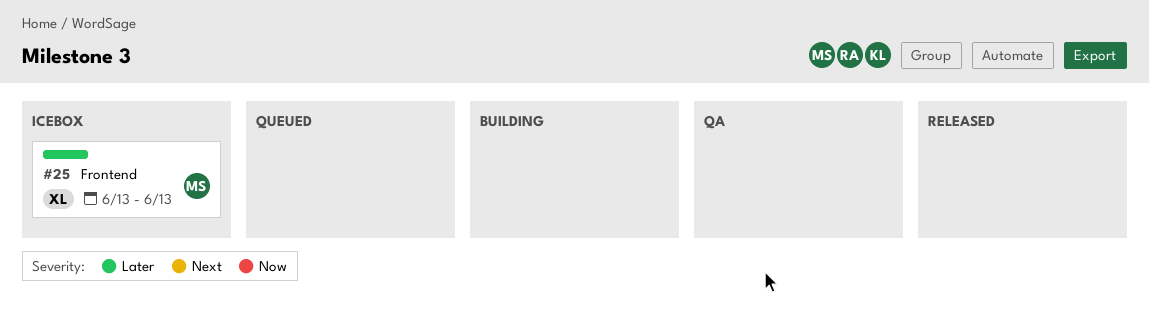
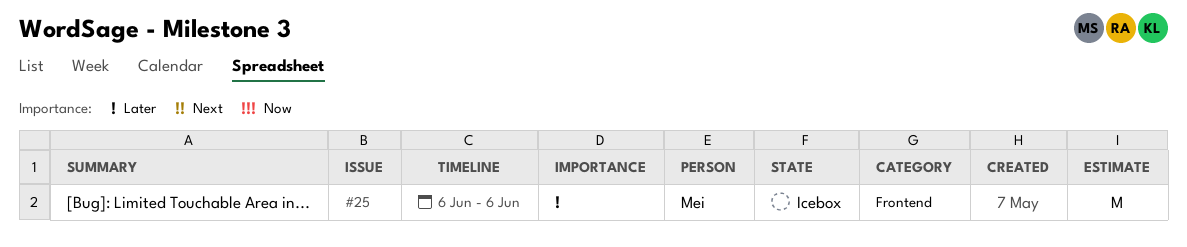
#25, estimate: XL -> M
#25, start: Jun 13 -> Jun 6
#25, due: Jun 13 -> Jun 6

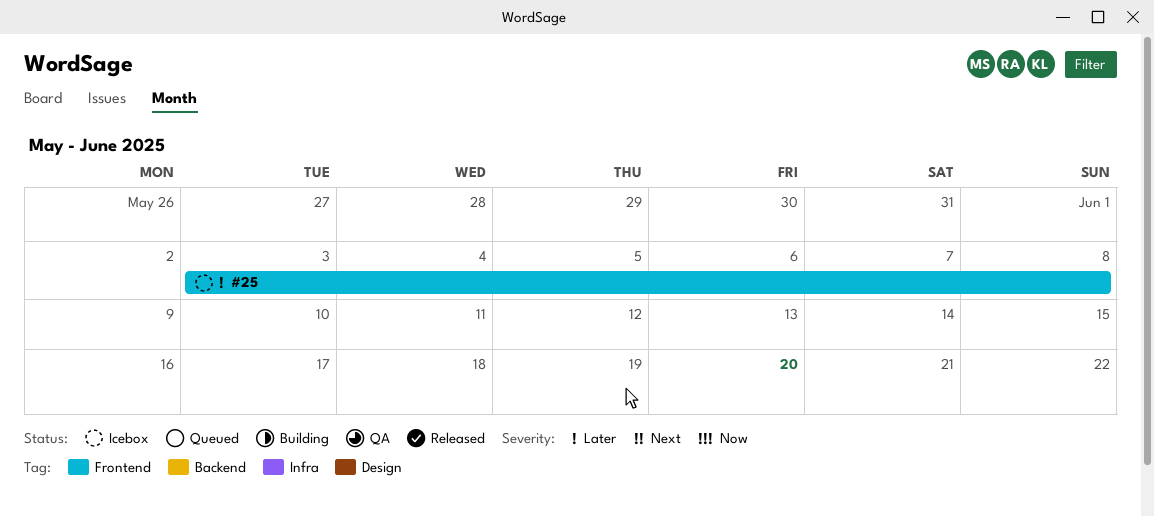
#25, start: Jun 6 -> Jun 3
#25, due: Jun 6 -> Jun 8

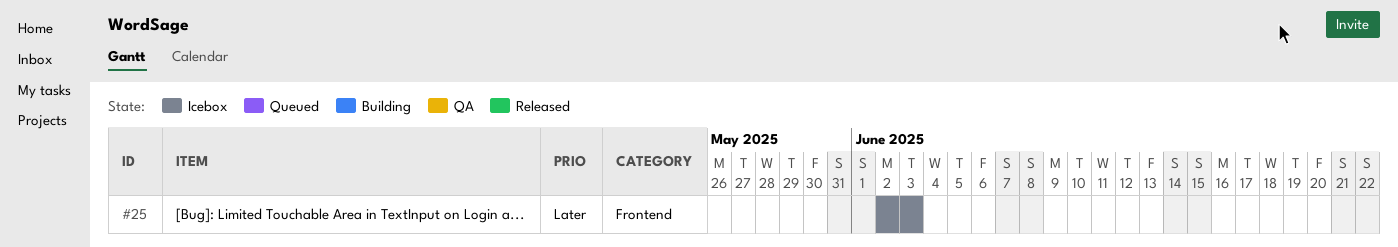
#25, start: Jun 3 -> Jun 2
#25, due: Jun 8 -> Jun 3

